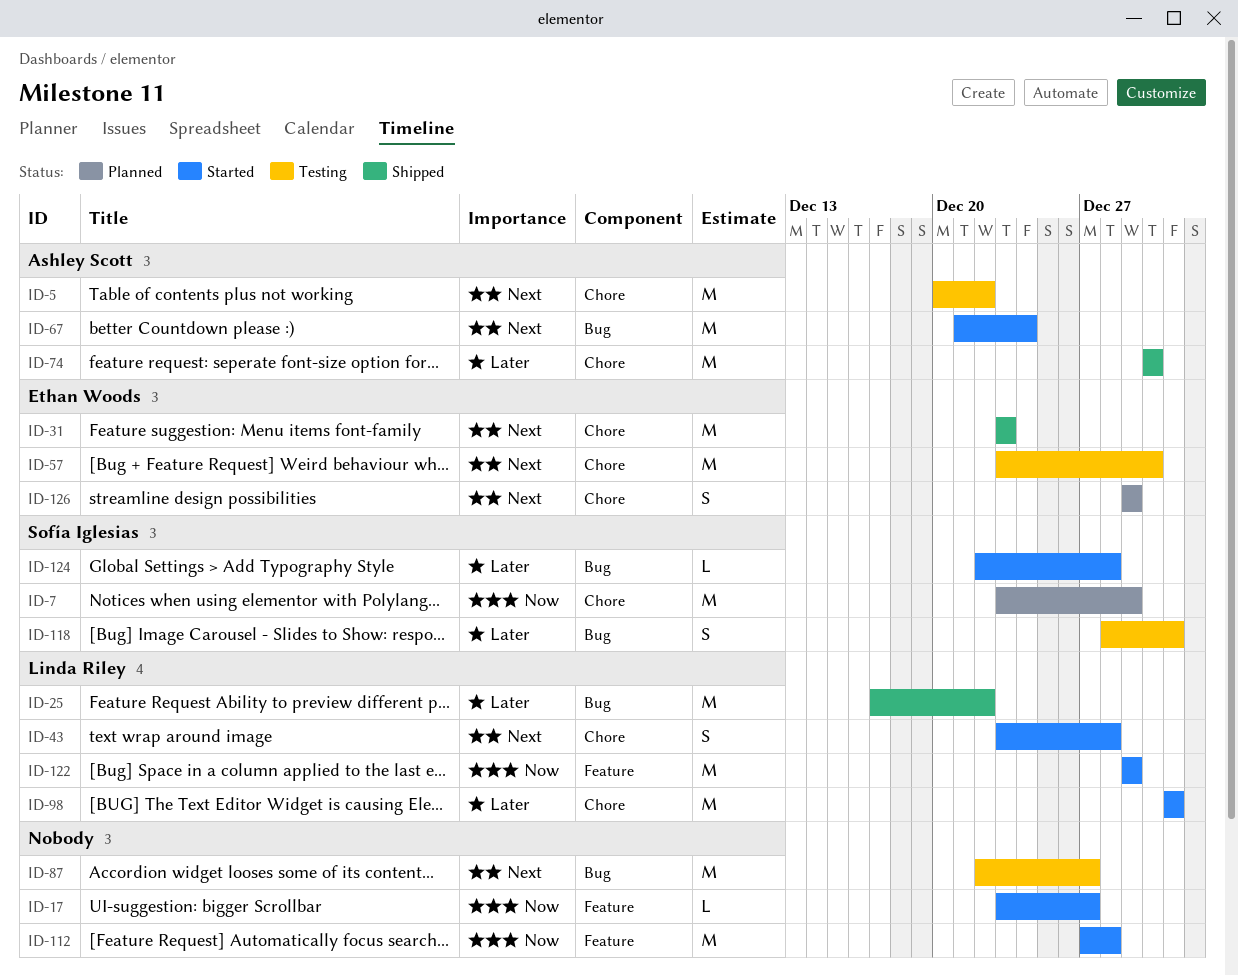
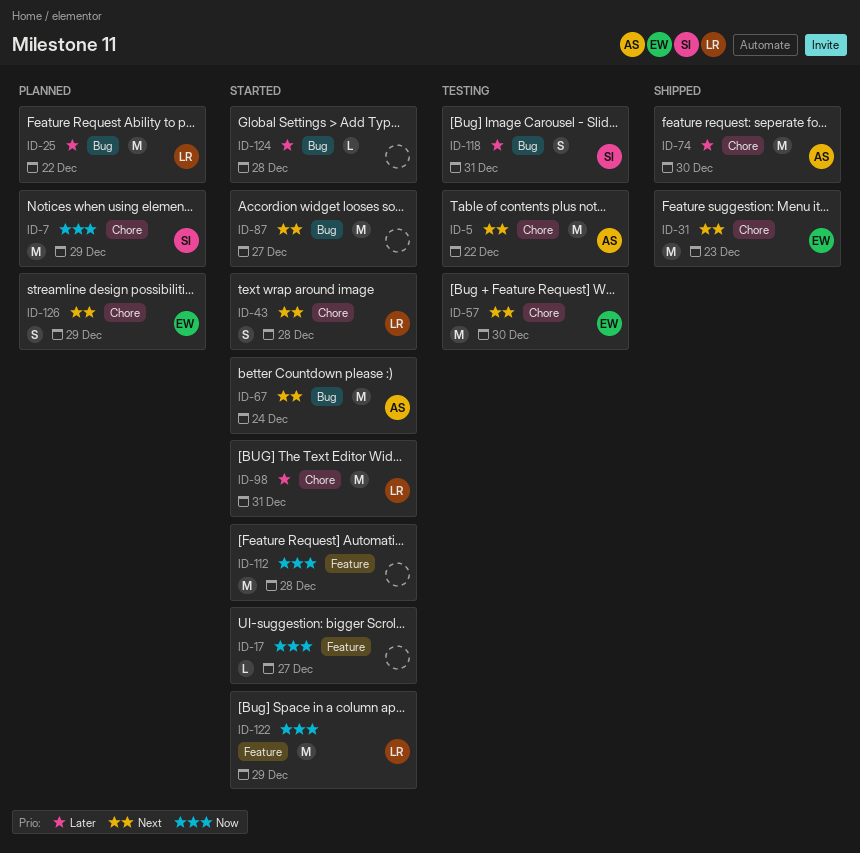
ID-25, status: Shipped -> Planned
ID-87, status: Testing -> Started
ID-124, owner: Sofía Iglesias -> none

